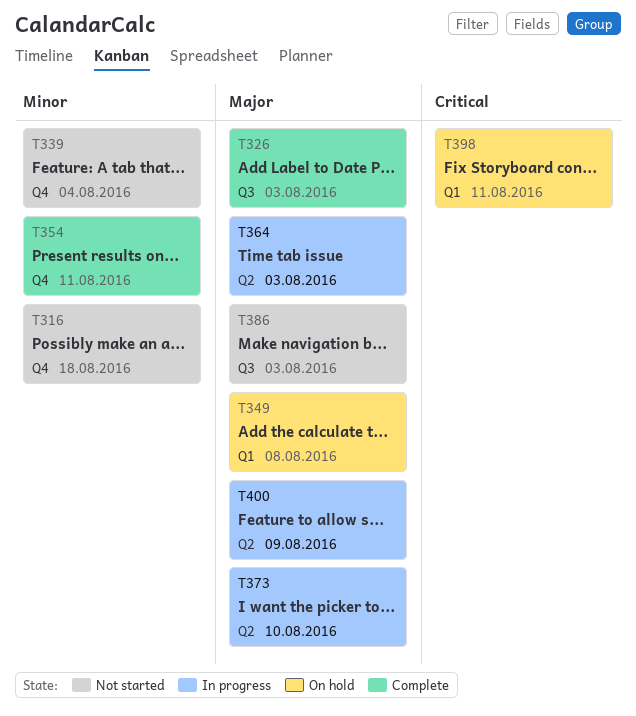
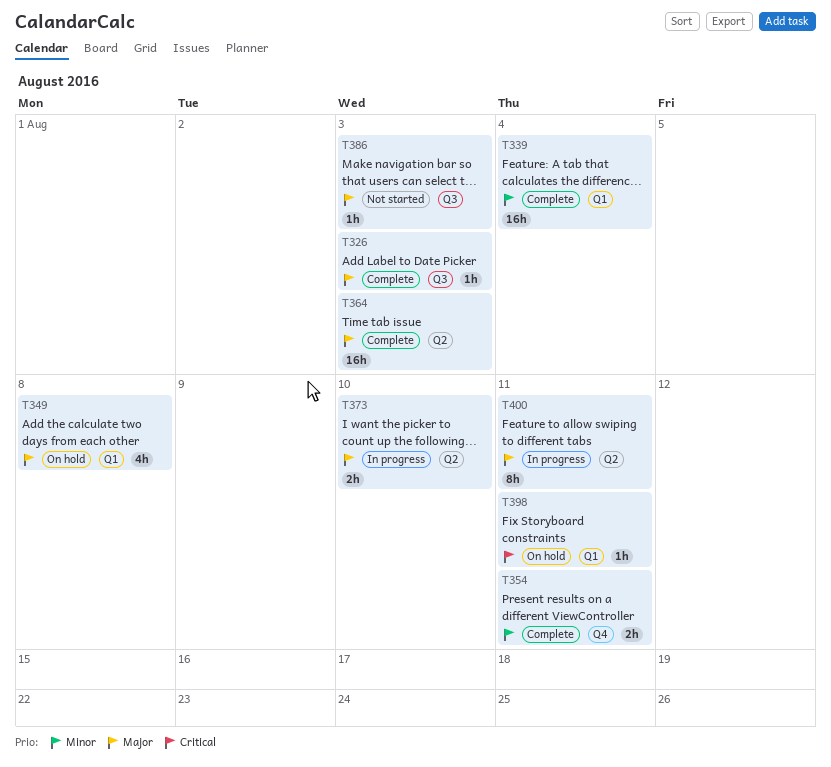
T316: present -> none
T339, status: Not started -> Complete
T339, label: Q4 -> Q1
T364, status: In progress -> Complete
T400, due: Aug 9 -> Aug 11

